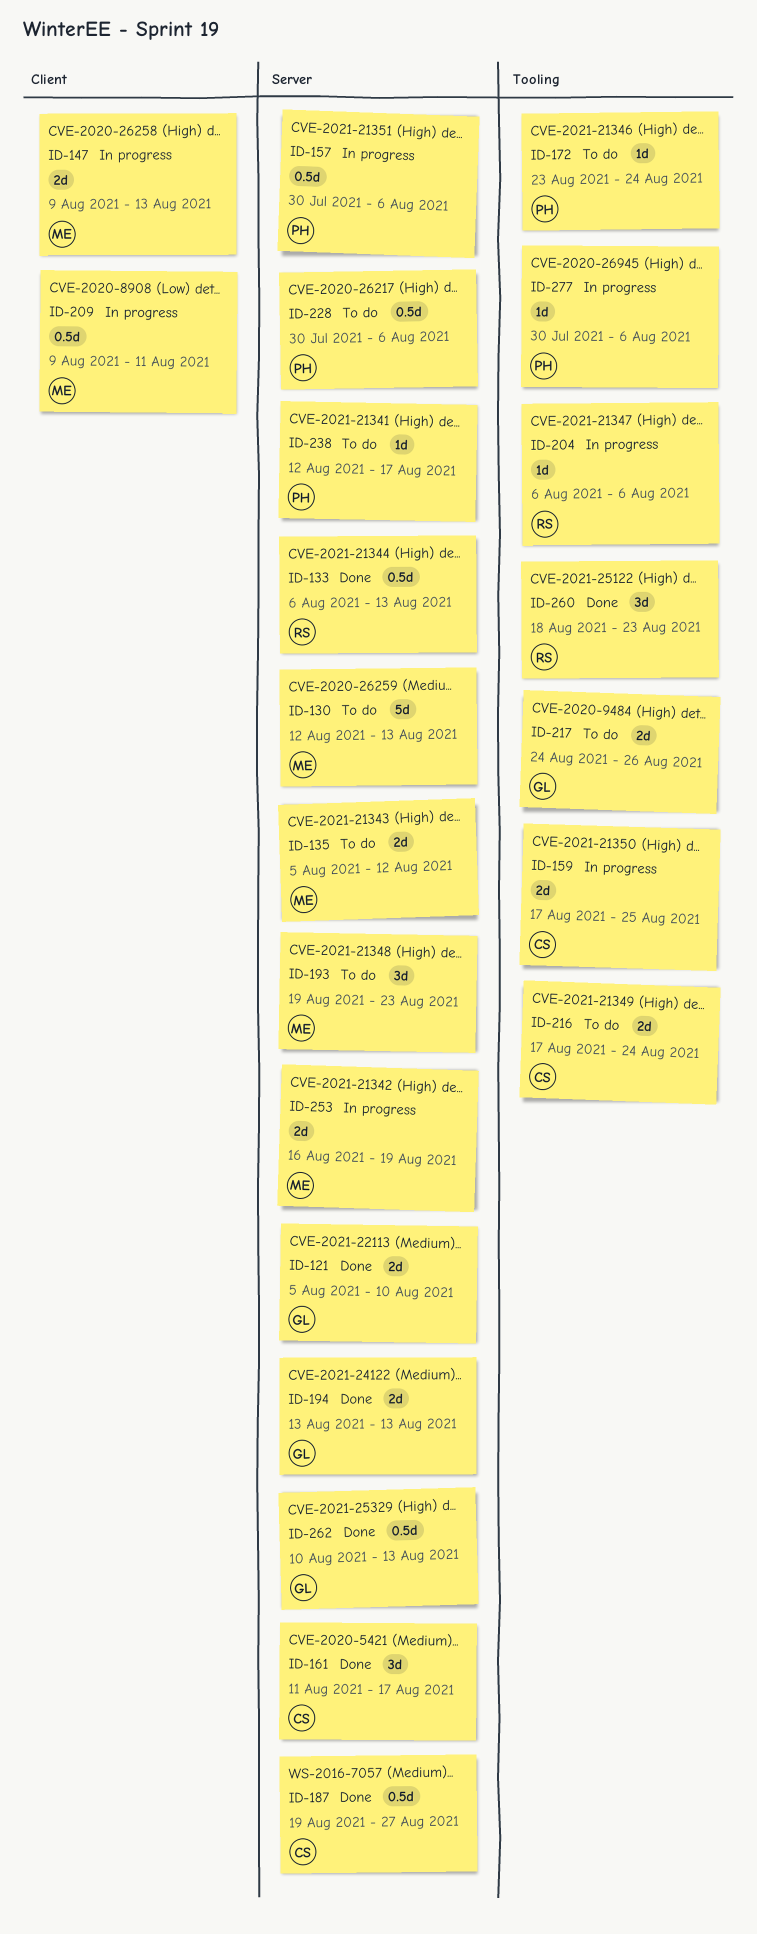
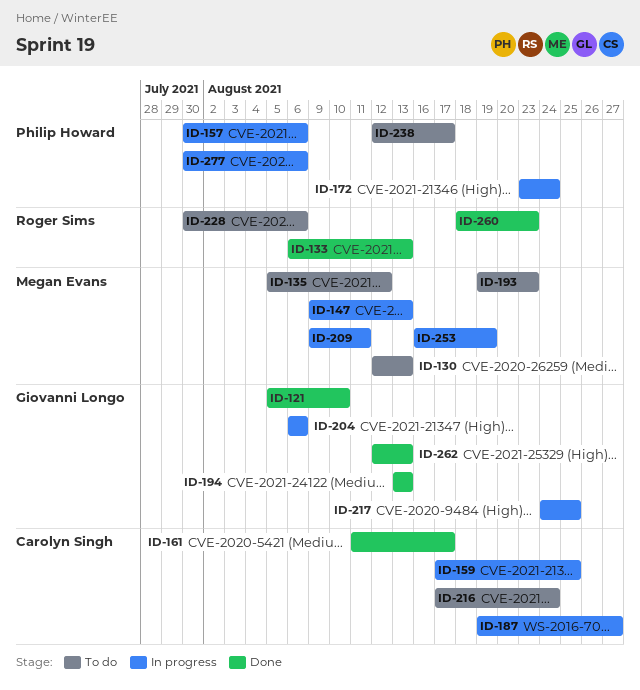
ID-172, status: To do -> In progress
ID-187, status: Done -> In progress
ID-204, owner: Roger Sims -> Giovanni Longo
ID-217, status: To do -> In progress
ID-217, due: Aug 26 -> Aug 25
ID-228, owner: Philip Howard -> Roger Sims
ID-262, start: Aug 10 -> Aug 12

